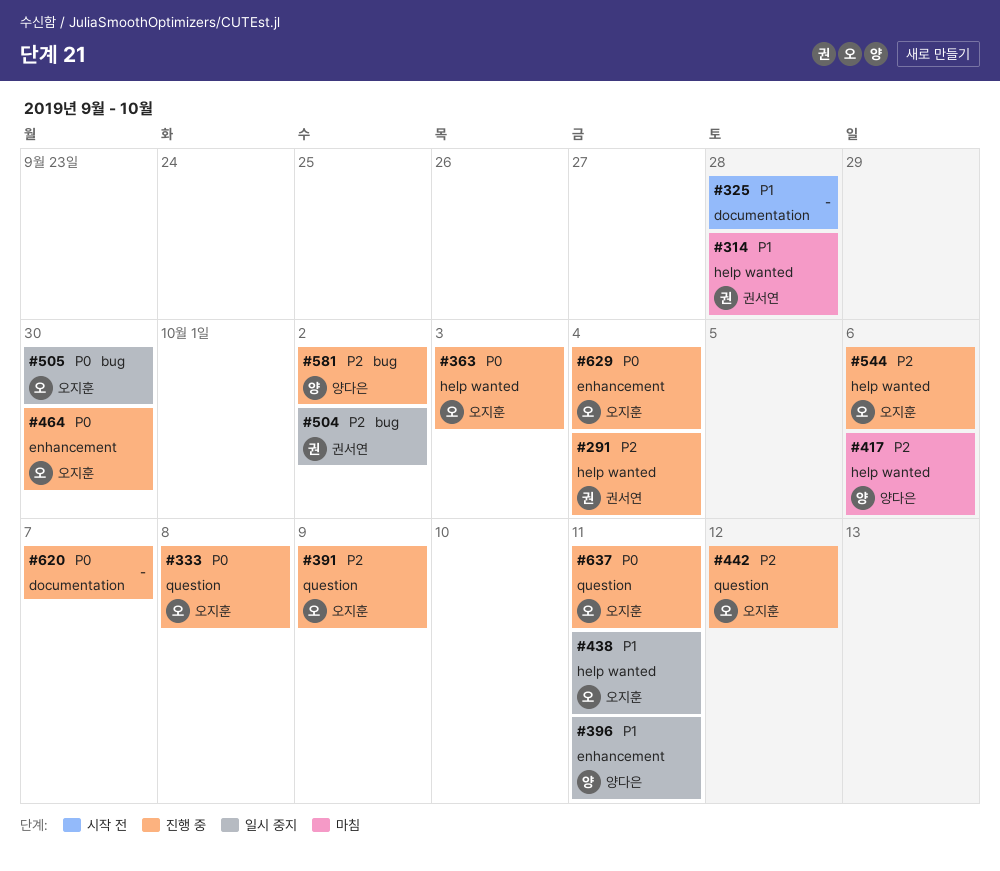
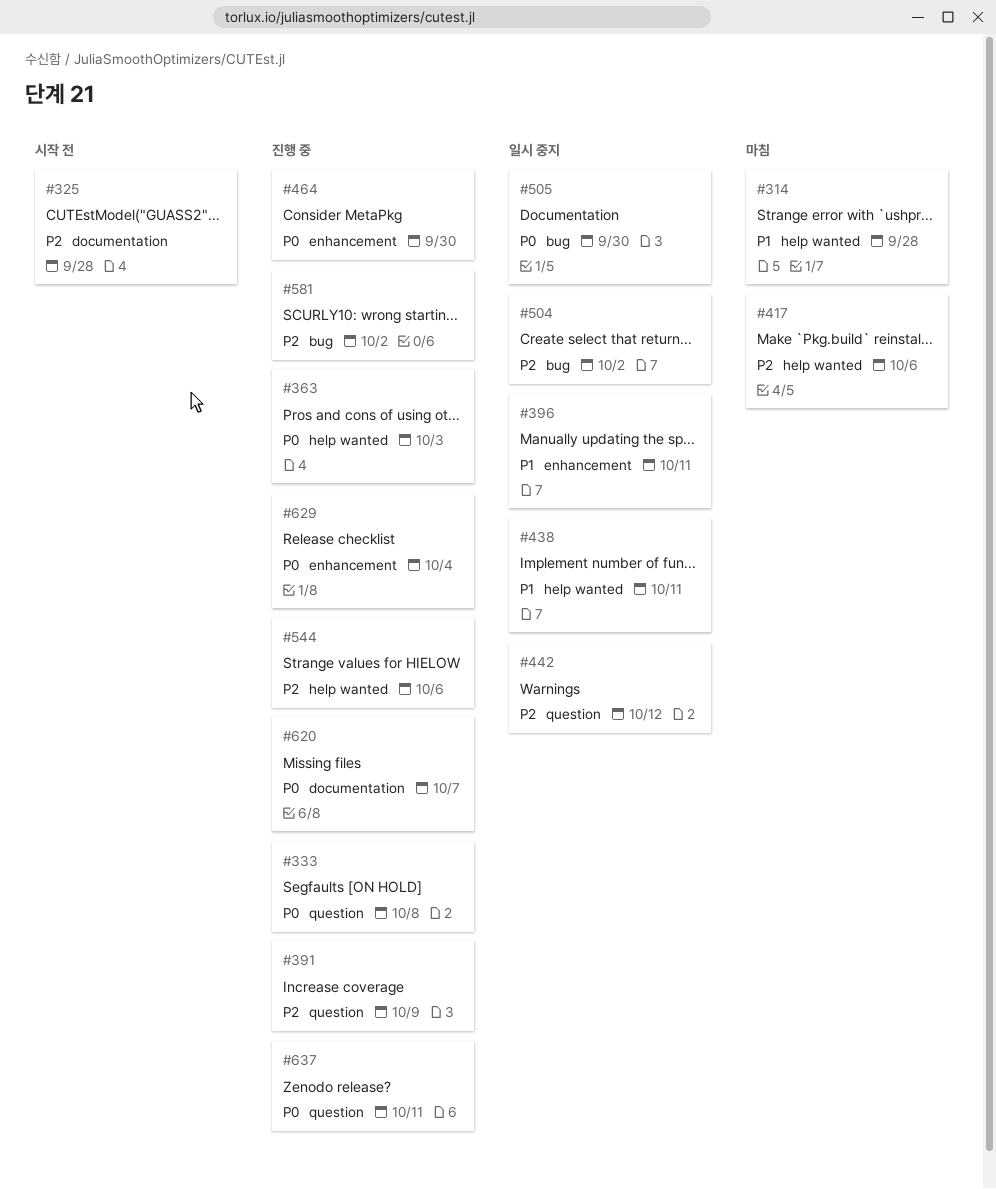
#291: present -> none
#325, priority: P1 -> P2
#442, status: 진행 중 -> 일시 중지

